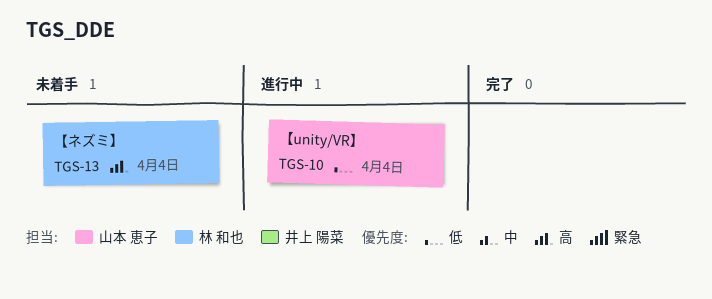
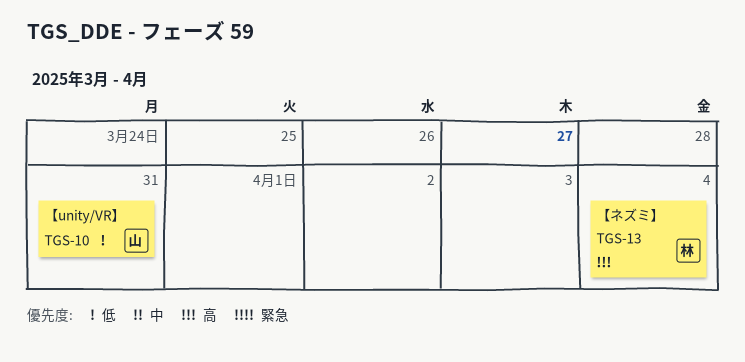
TGS-10, due: Apr 4 -> Mar 31

